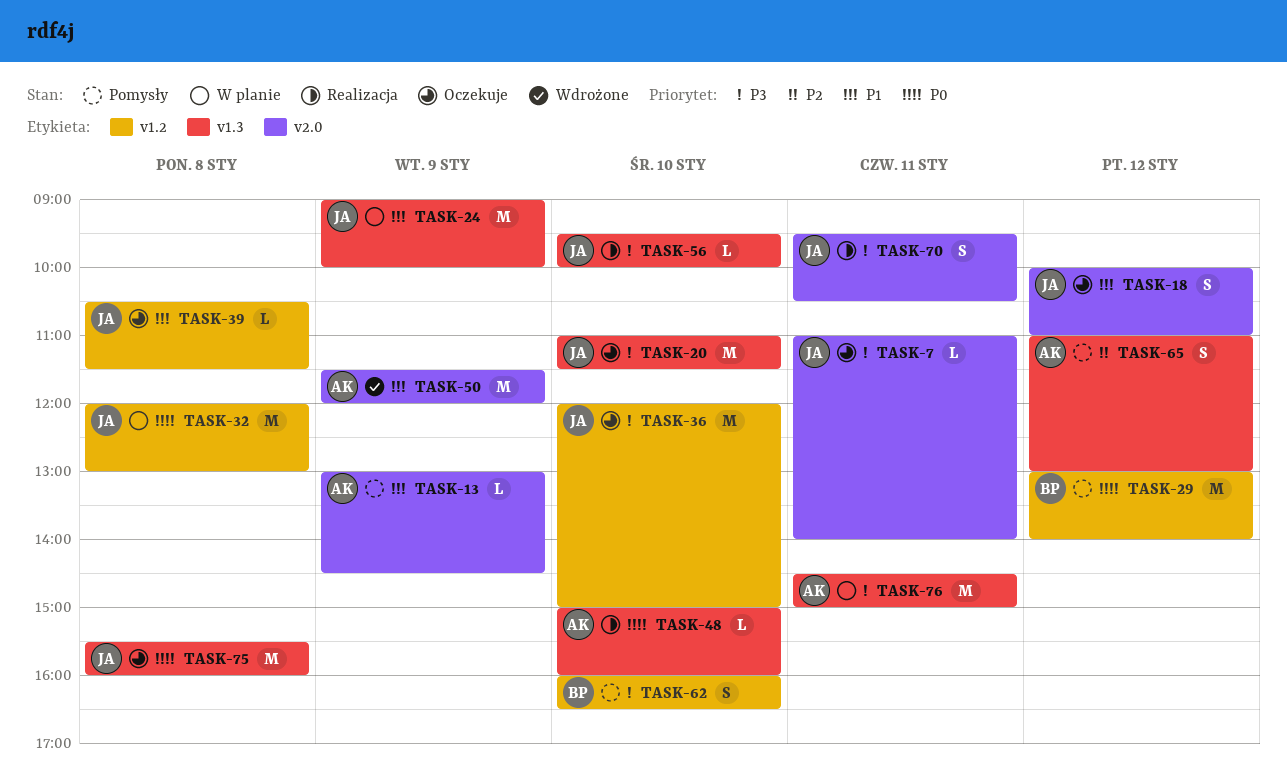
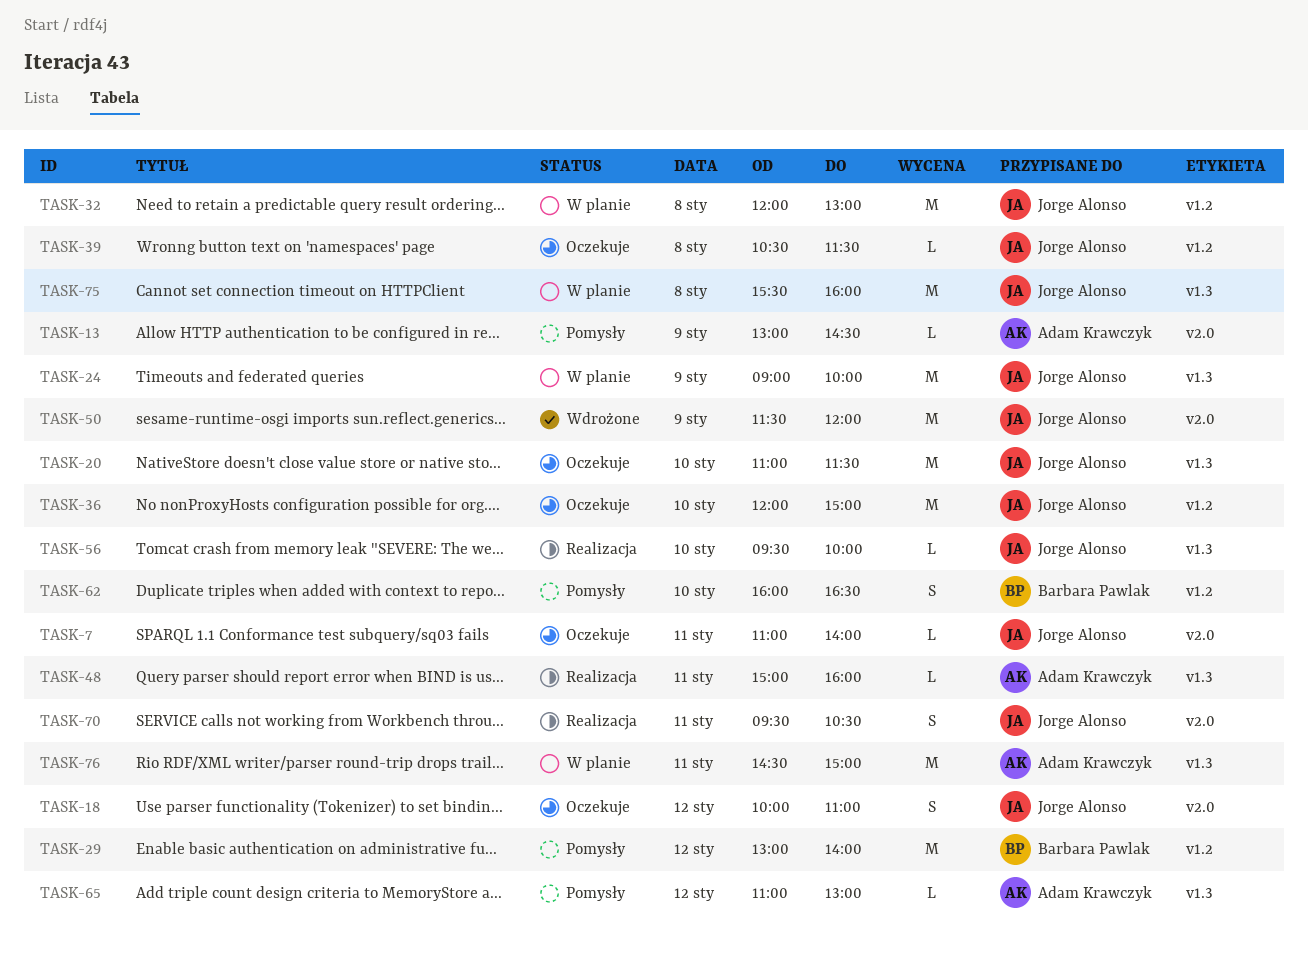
TASK-48, day: Jan 10 -> Jan 11
TASK-50, owner: Adam Krawczyk -> Jorge Alonso
TASK-65, estimate: S -> L
TASK-75, status: Oczekuje -> W planie

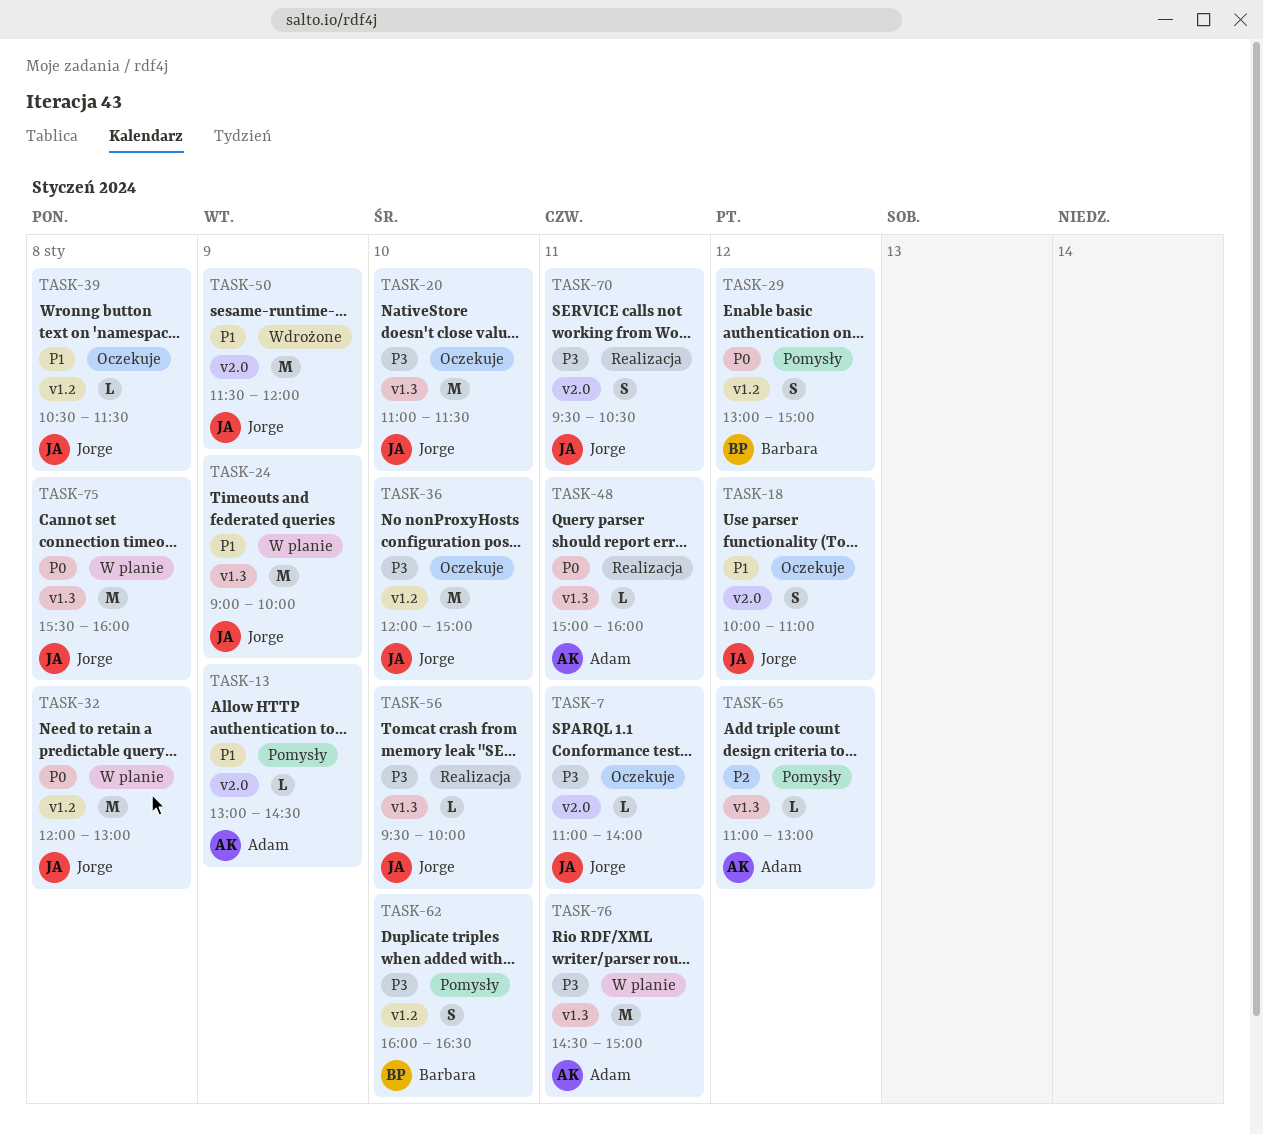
TASK-29, estimate: M -> S
TASK-29, ends: 14:00 -> 15:00

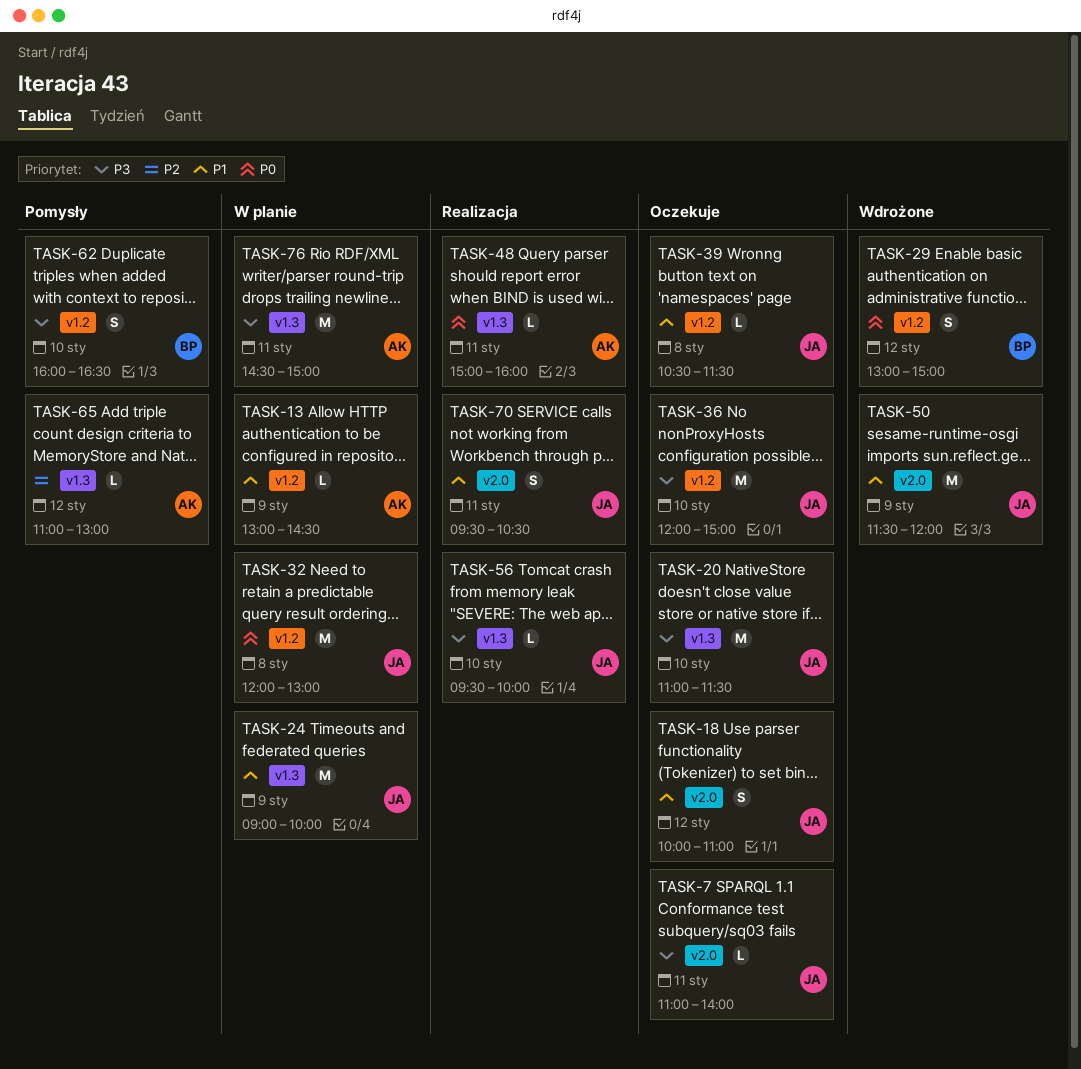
TASK-13, status: Pomysły -> W planie
TASK-13, label: v2.0 -> v1.2
TASK-29, status: Pomysły -> Wdrożone
TASK-70, priority: P3 -> P1
TASK-75: present -> none

